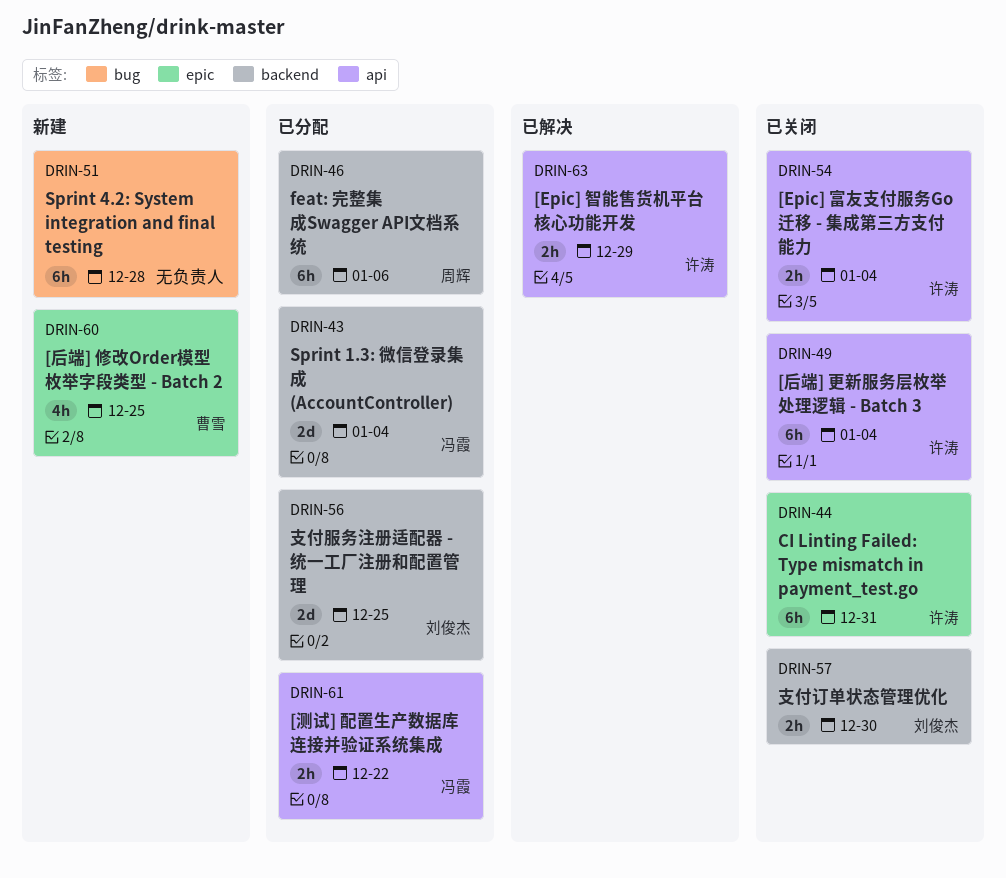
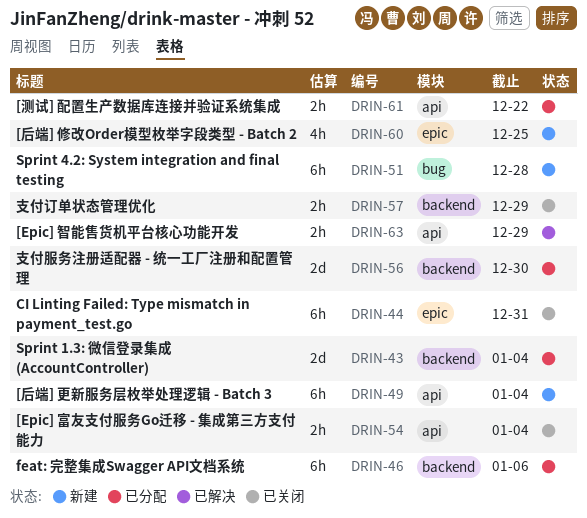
DRIN-49, status: 已关闭 -> 新建
DRIN-56, due: Dec 25 -> Dec 30
DRIN-57, due: Dec 30 -> Dec 29

